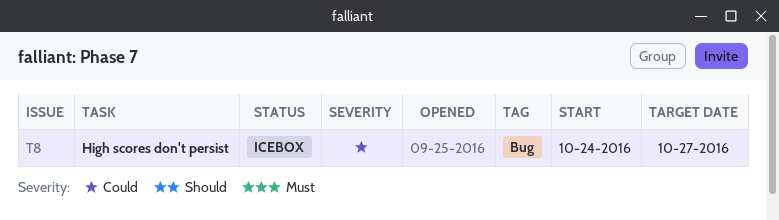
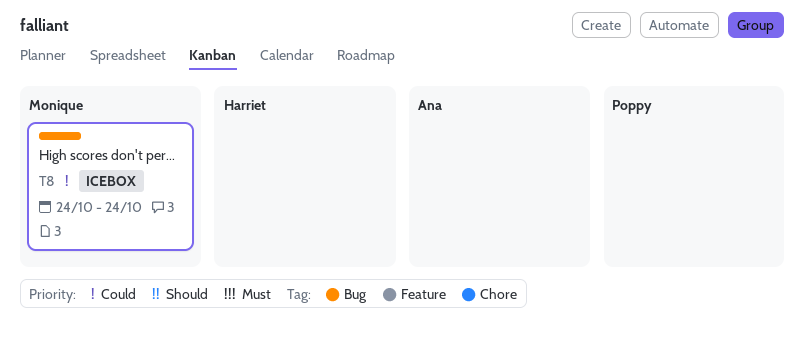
T8, due: Oct 27 -> Oct 24

